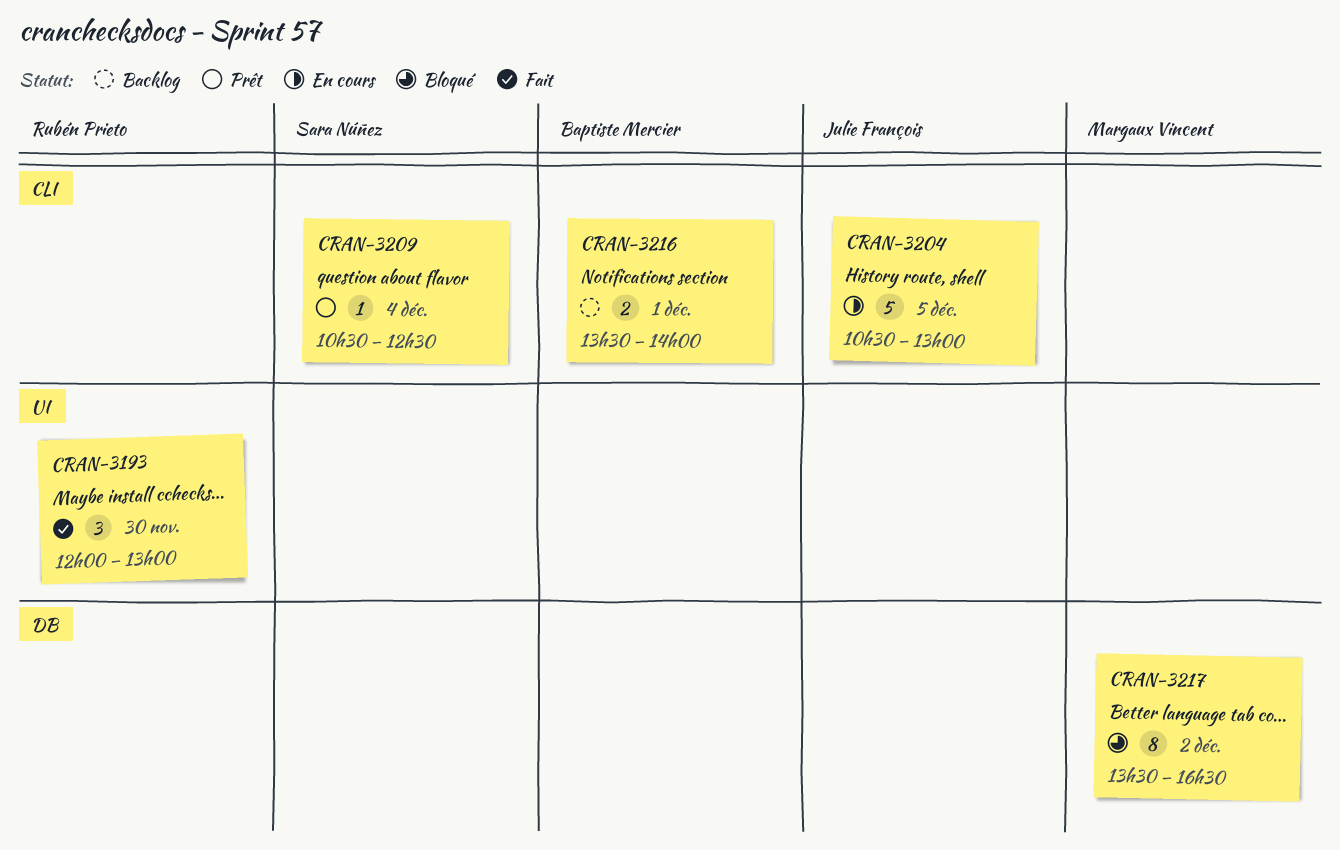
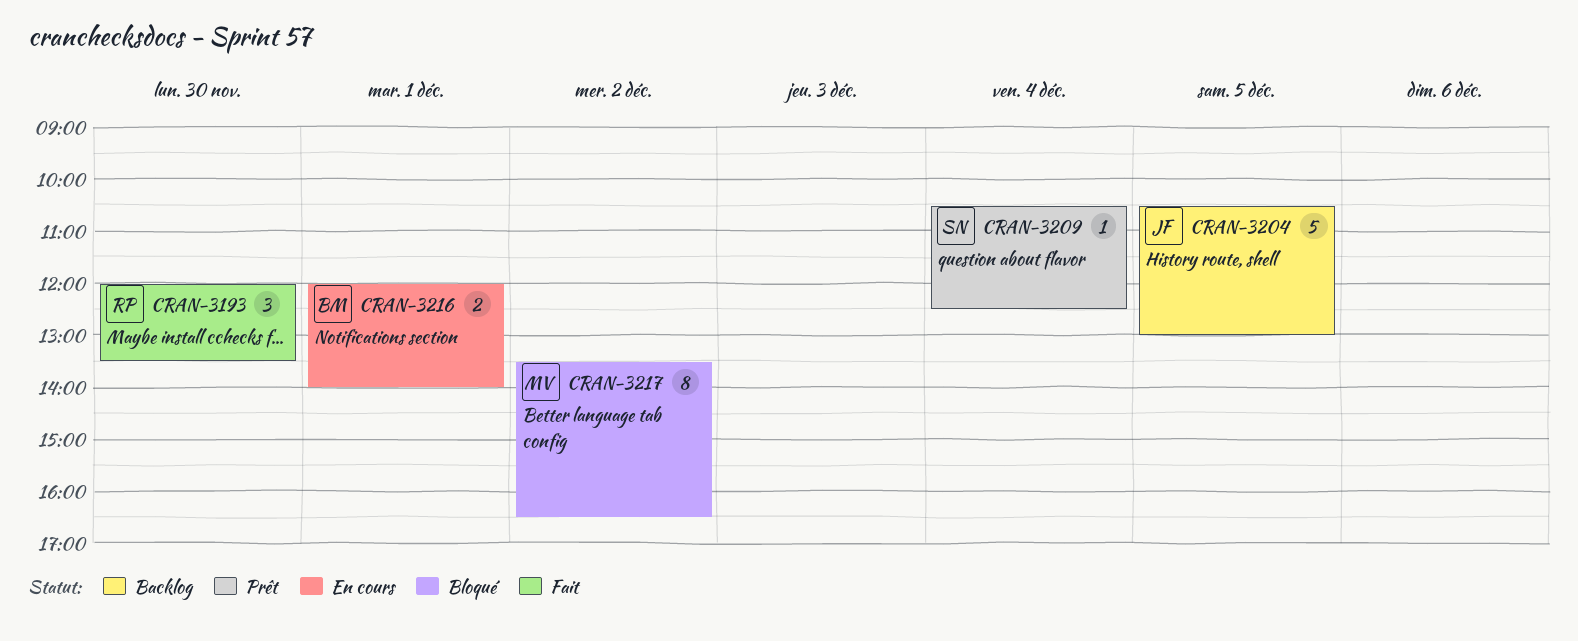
CRAN-3193, ends: 13:00 -> 13:30
CRAN-3204, status: En cours -> Backlog
CRAN-3216, status: Backlog -> En cours
CRAN-3216, begins: 13:30 -> 12:00

